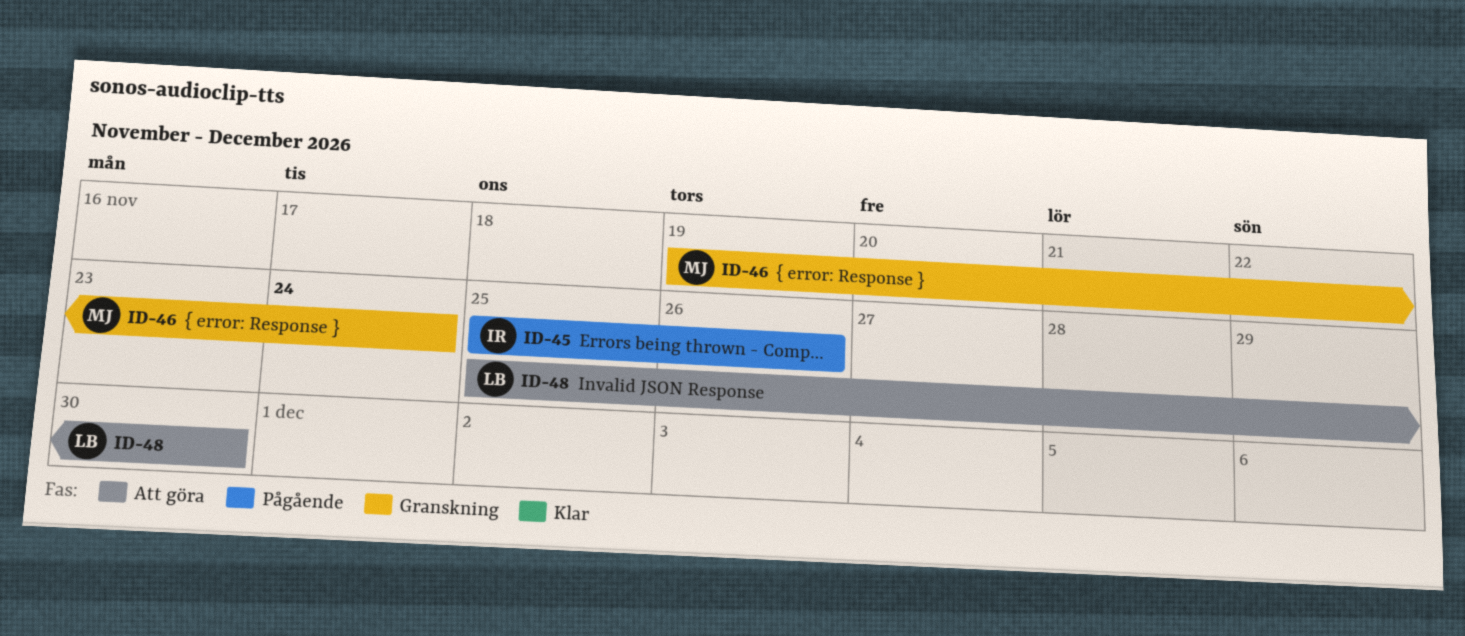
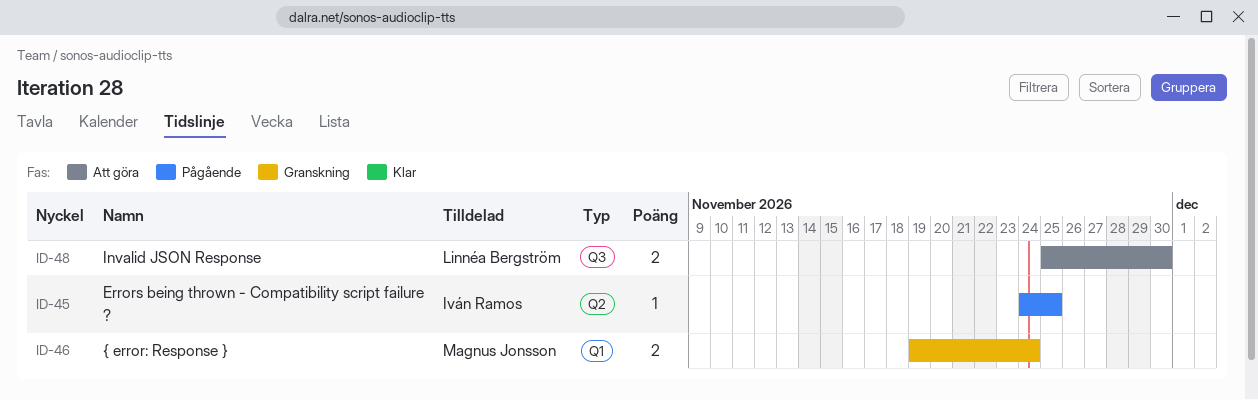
ID-45, start: Nov 25 -> Nov 24
ID-45, due: Nov 26 -> Nov 25

